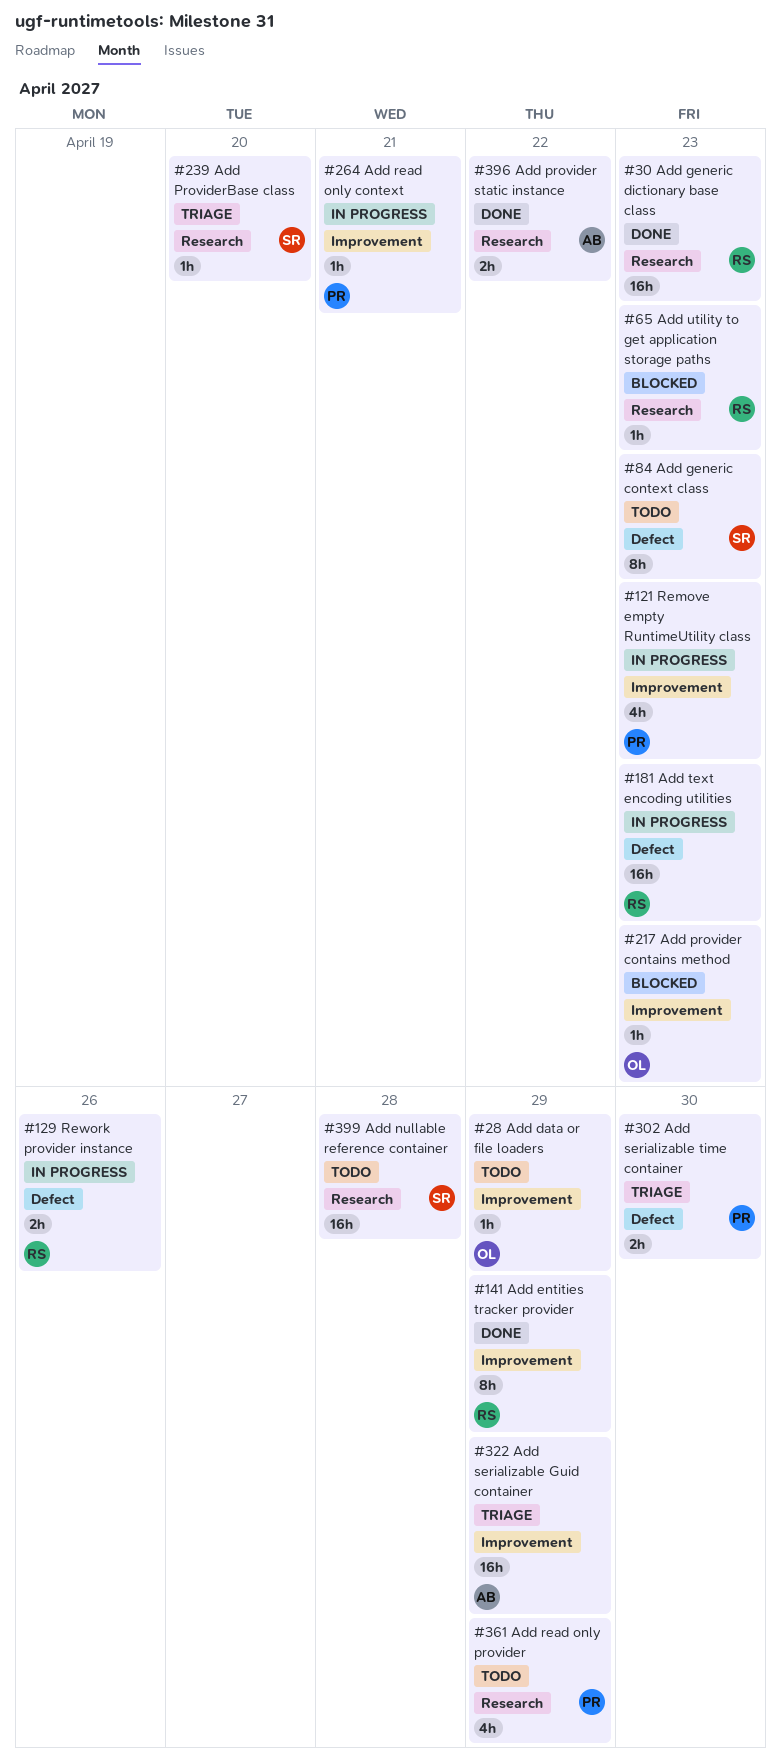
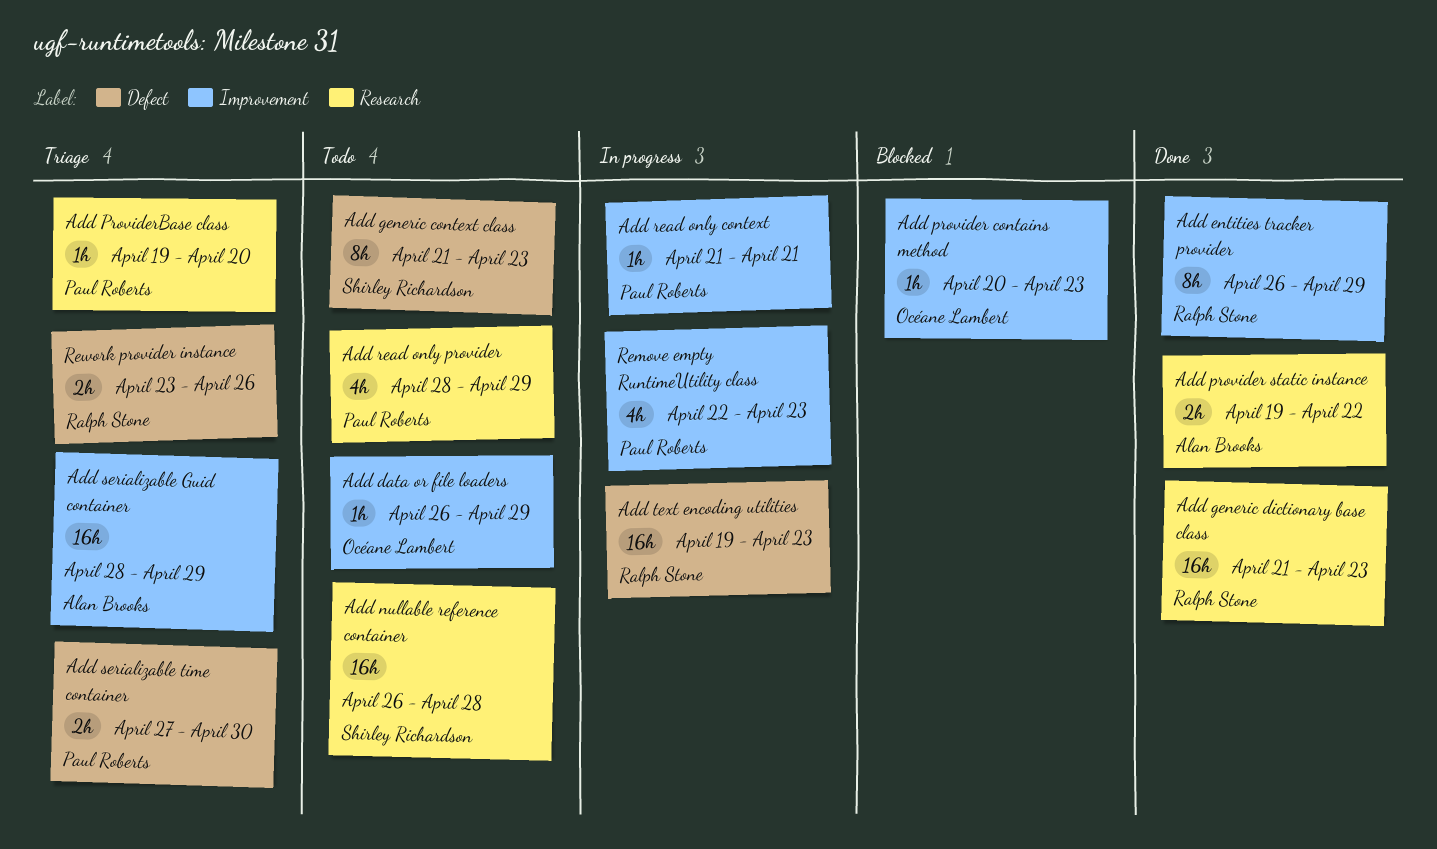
Add ProviderBase class, owner: Shirley Richardson -> Paul Roberts
Add utility to get application storage paths: present -> none
Rework provider instance, status: In progress -> Triage

